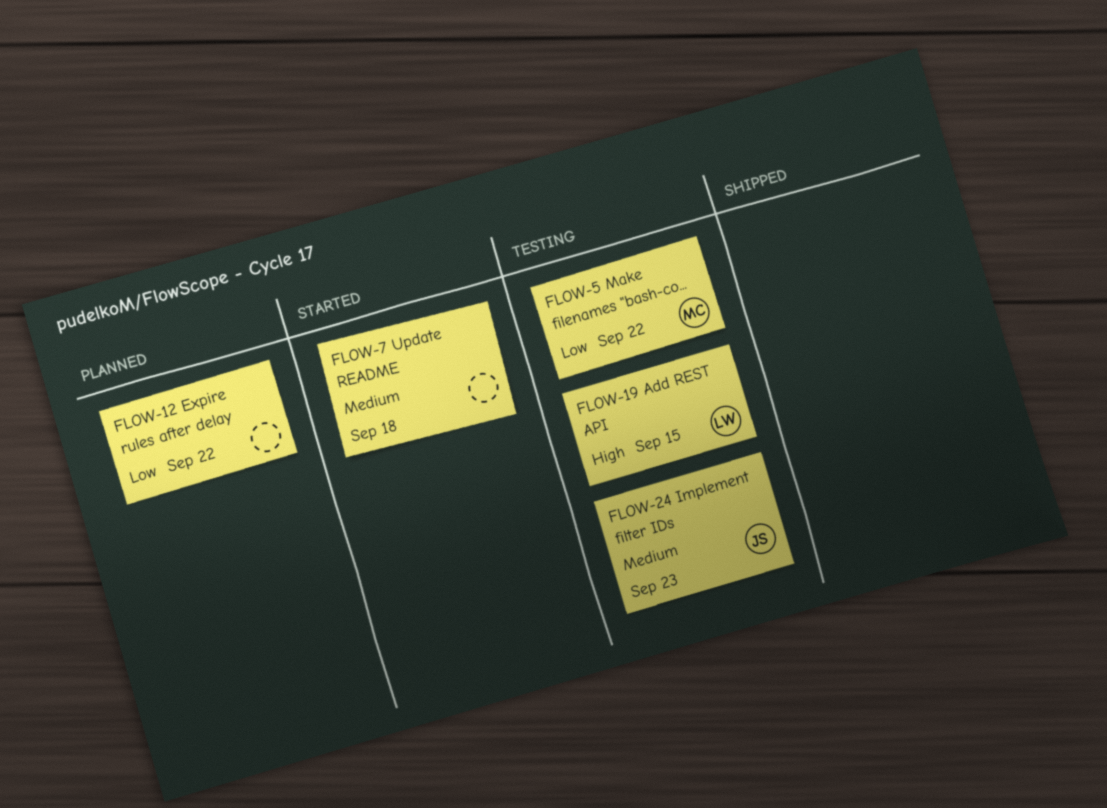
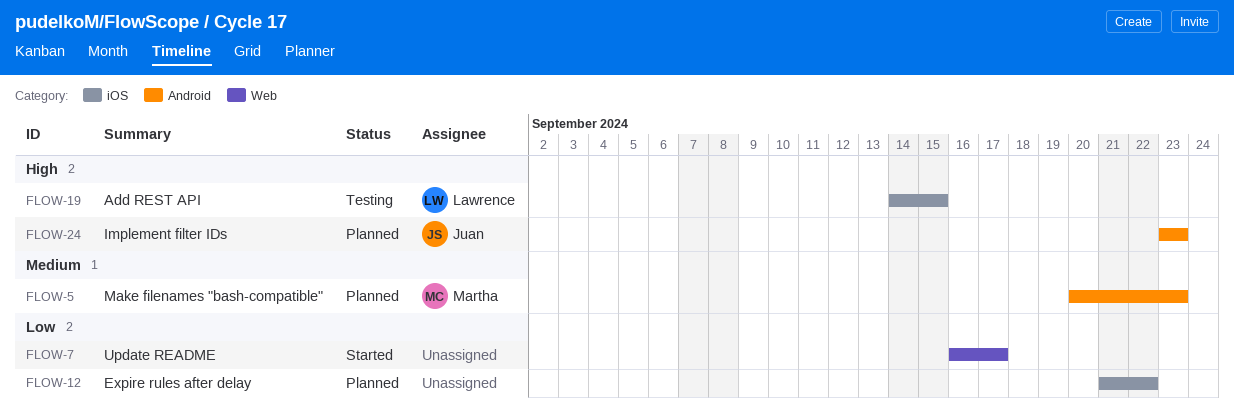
FLOW-5, status: Testing -> Planned
FLOW-5, priority: Low -> Medium
FLOW-5, due: Sep 22 -> Sep 23
FLOW-7, priority: Medium -> Low
FLOW-7, due: Sep 18 -> Sep 17
FLOW-24, status: Testing -> Planned
FLOW-24, priority: Medium -> High

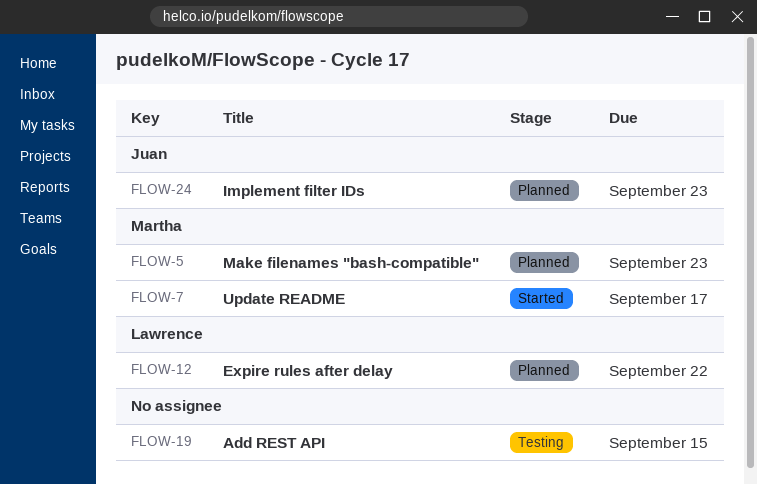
FLOW-7, owner: none -> Martha
FLOW-12, owner: none -> Lawrence
FLOW-19, owner: Lawrence -> none

